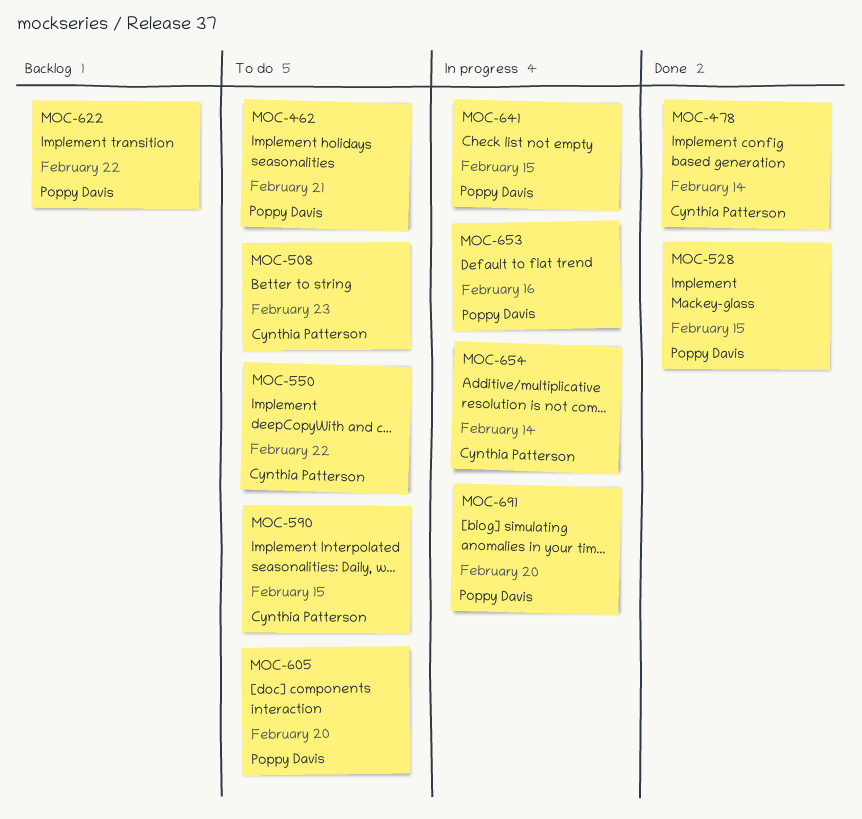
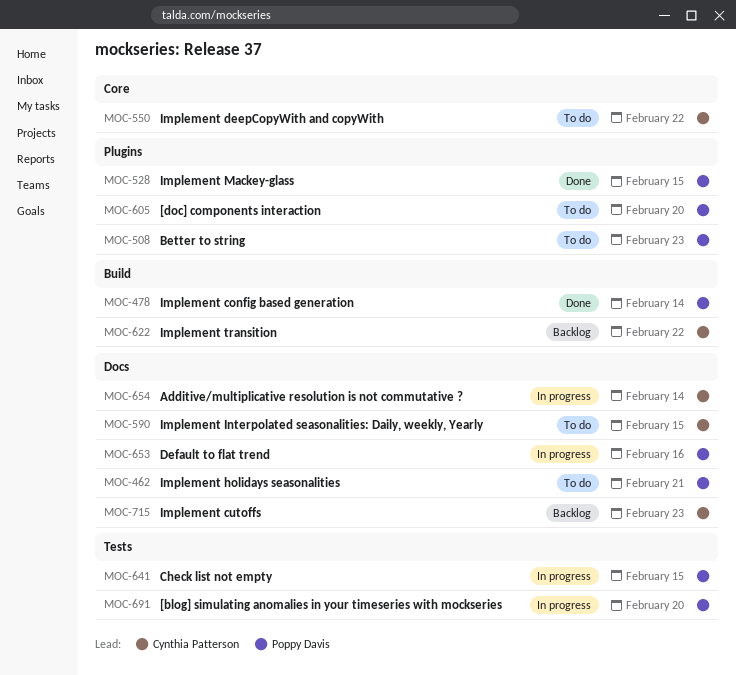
MOC-478, owner: Cynthia Patterson -> Poppy Davis
MOC-508, owner: Cynthia Patterson -> Poppy Davis
MOC-622, owner: Poppy Davis -> Cynthia Patterson
MOC-715: none -> present

